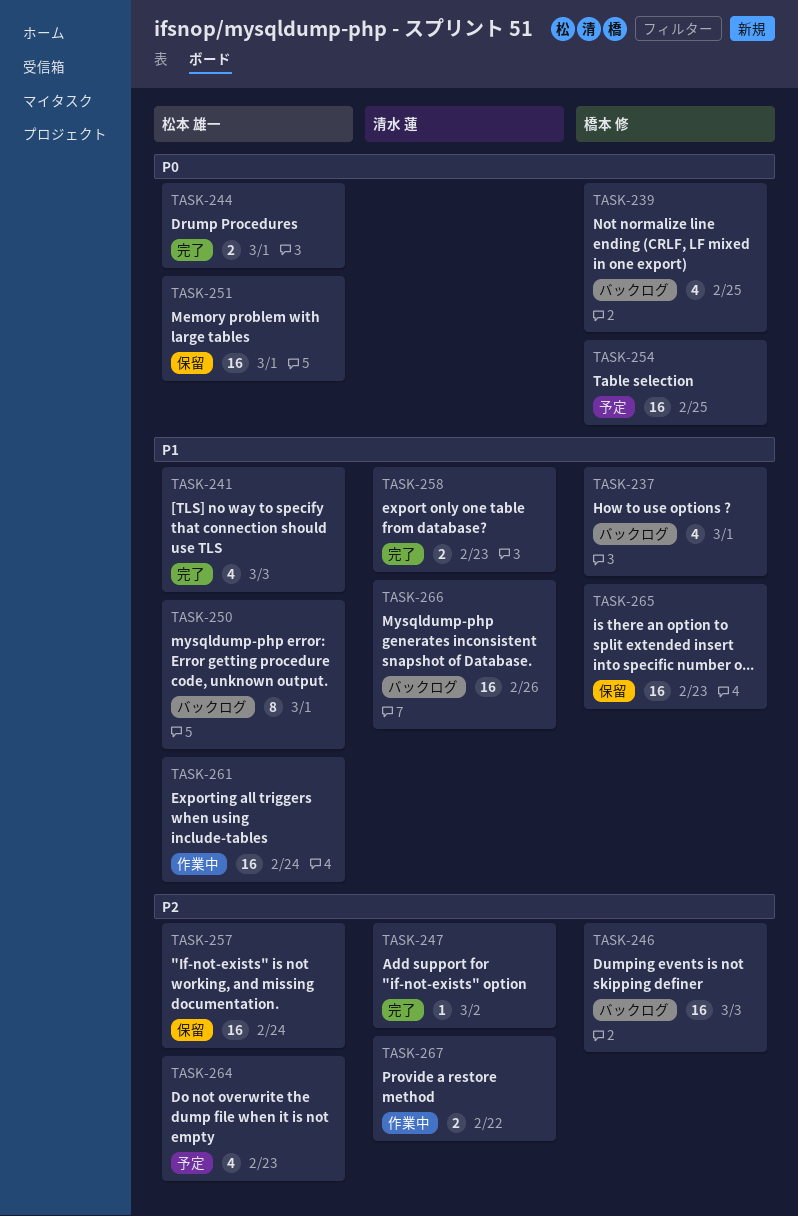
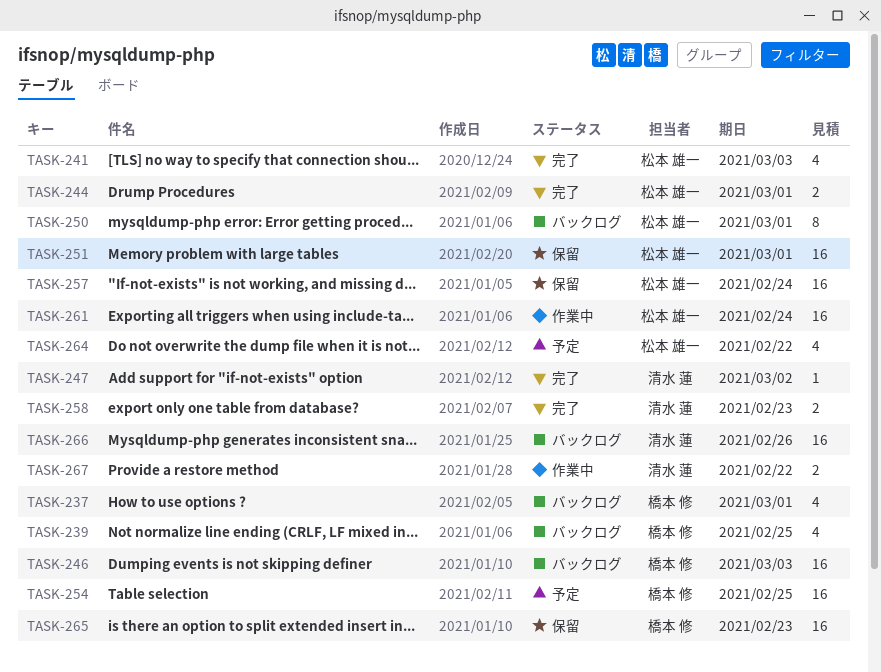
TASK-264, due: Feb 23 -> Feb 22

